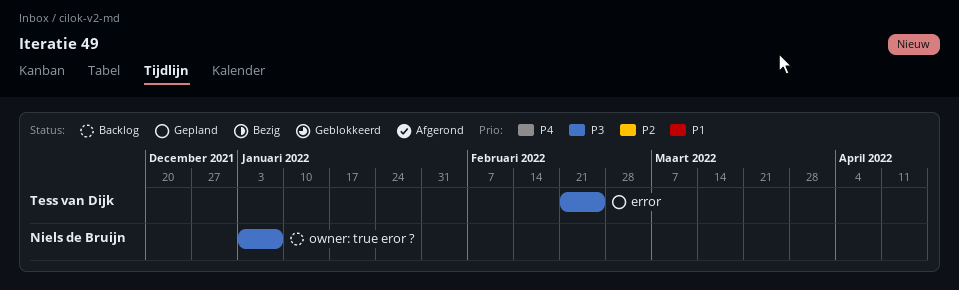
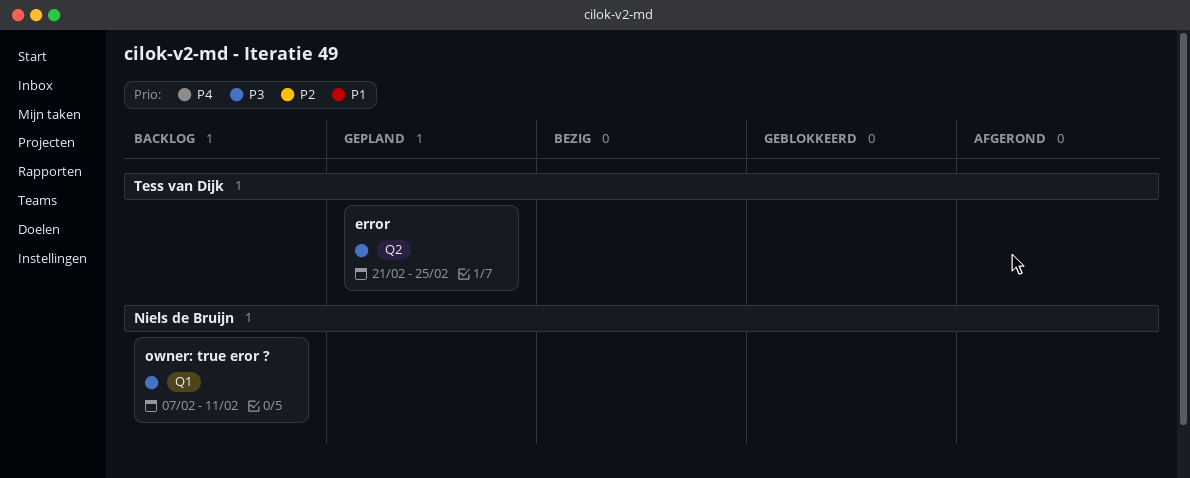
owner: true eror ?, start: Jan 3 -> Feb 7
owner: true eror ?, due: Jan 7 -> Feb 11

